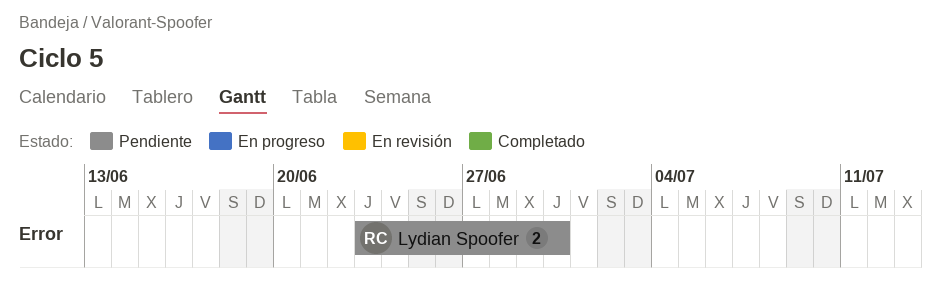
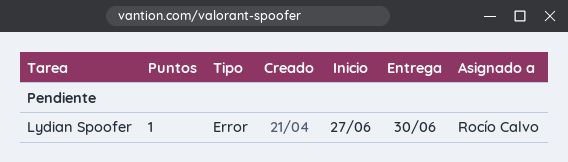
Lydian Spoofer, estimate: 2 -> 1
Lydian Spoofer, start: Jun 23 -> Jun 27

